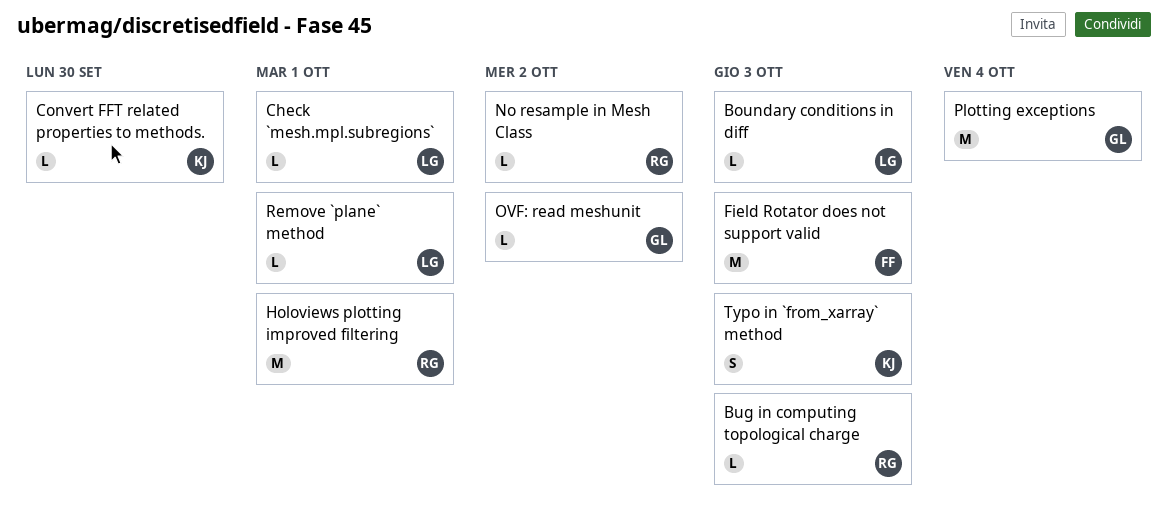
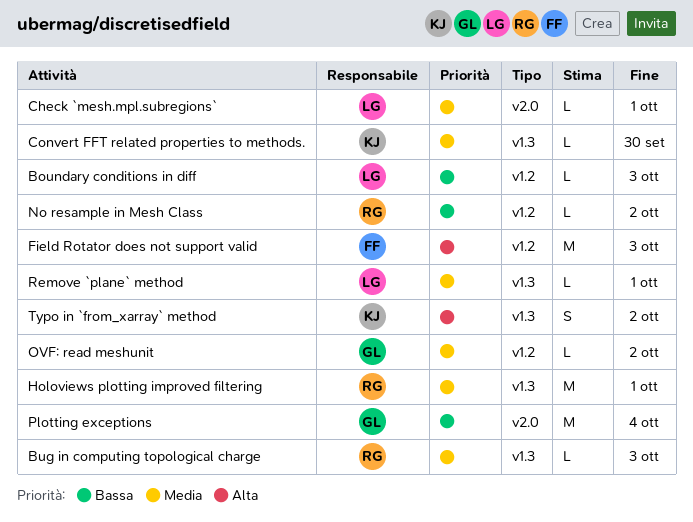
Typo in `from_xarray` method, due: Oct 3 -> Oct 2

